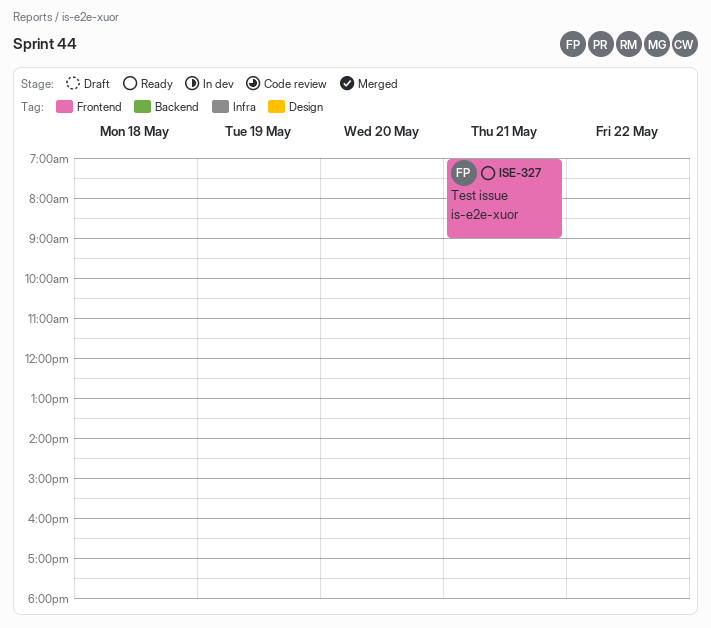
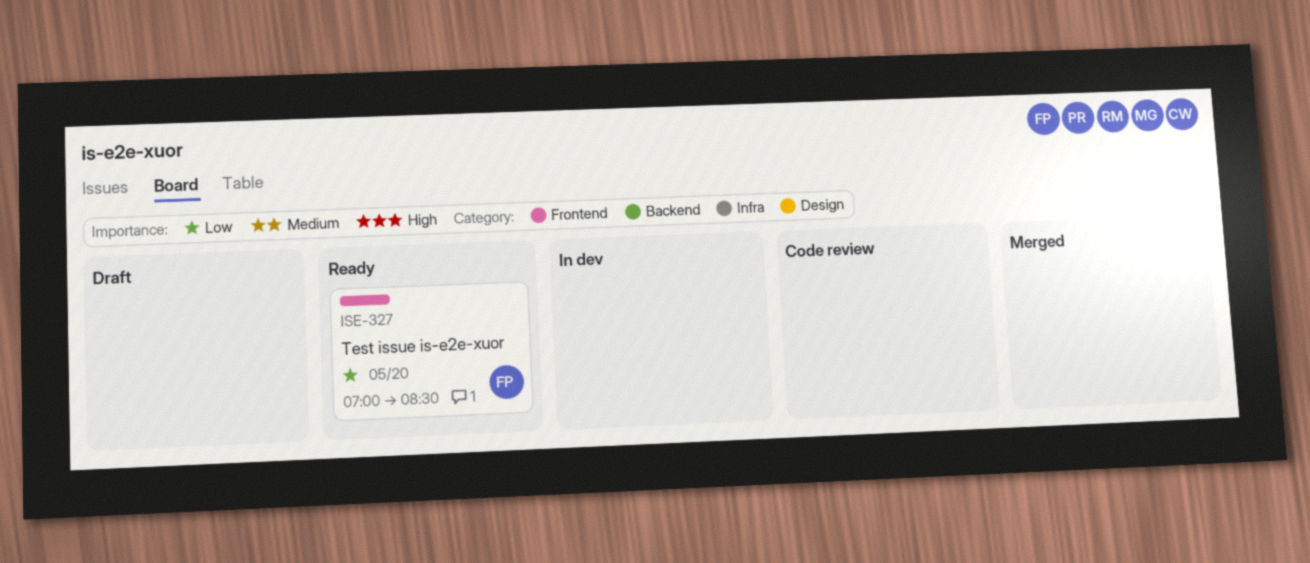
ISE-327, day: May 21 -> May 20
ISE-327, ends: 09:00 -> 08:30

